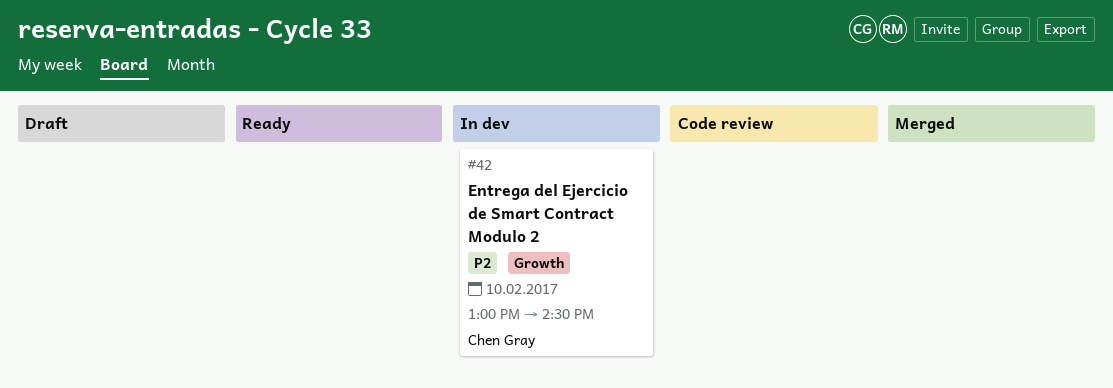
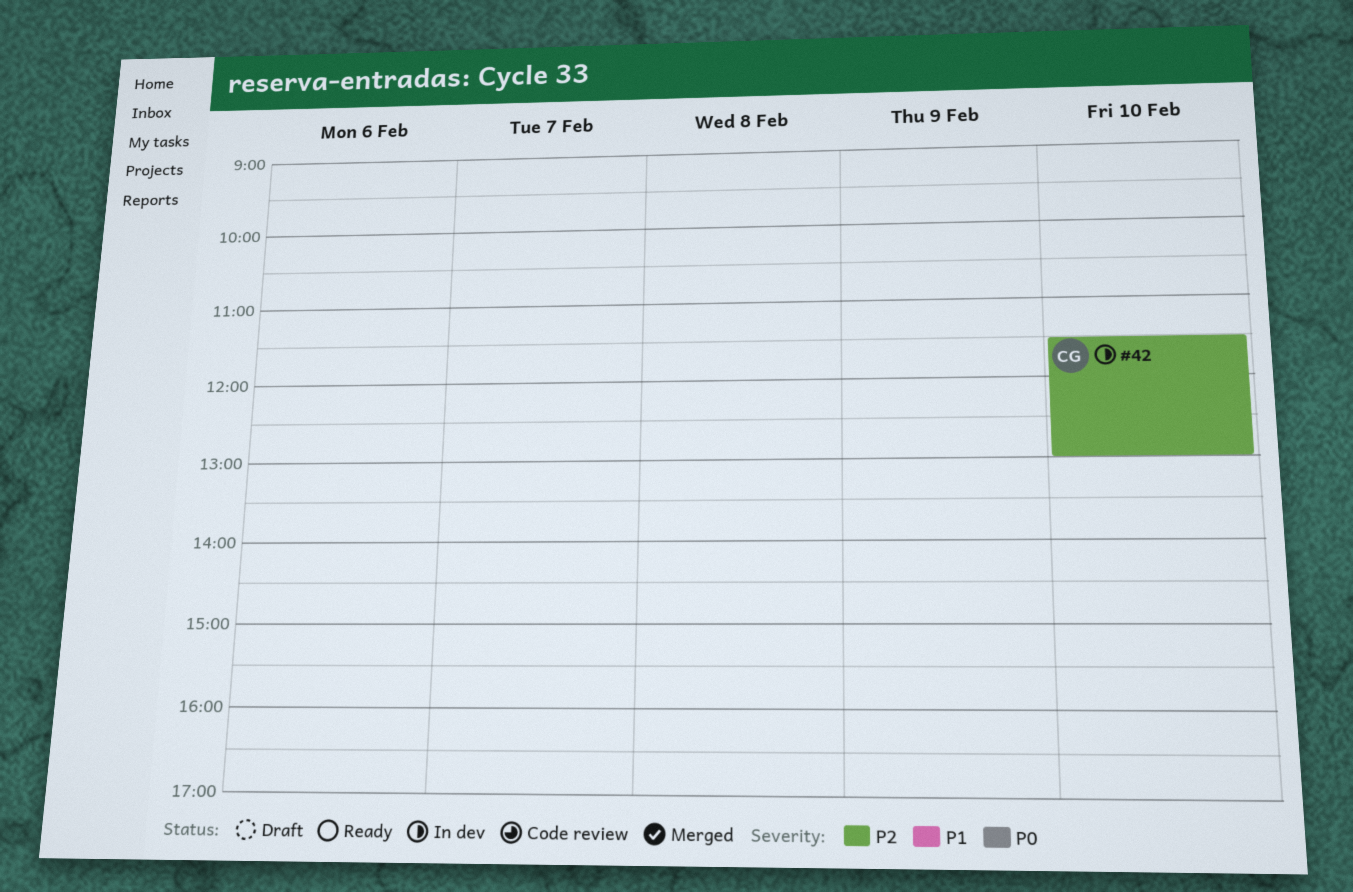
#42, begins: 13:00 -> 11:30
#42, ends: 14:30 -> 13:00

